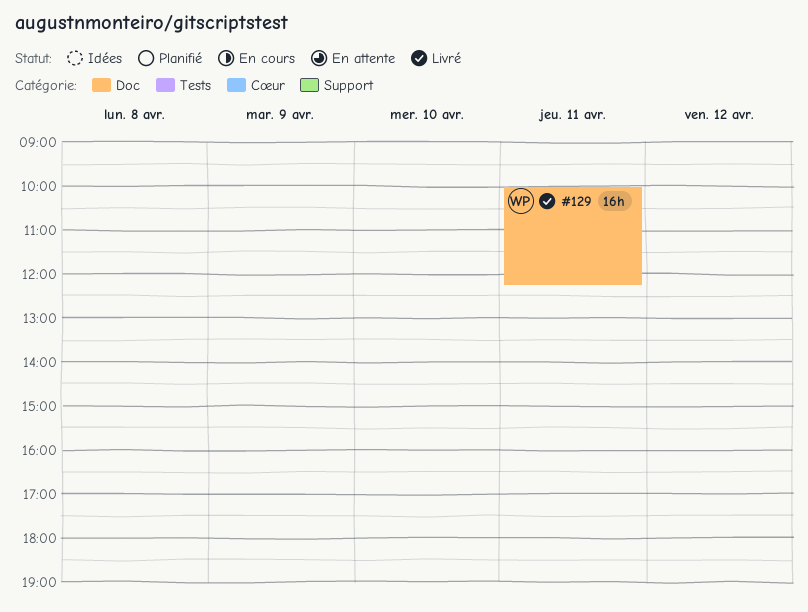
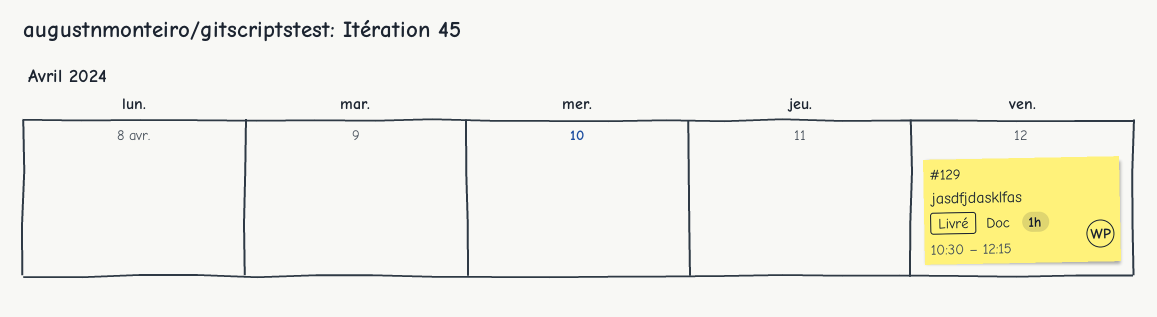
#129, estimate: 16h -> 1h
#129, day: Apr 11 -> Apr 12
#129, begins: 10:00 -> 10:30

